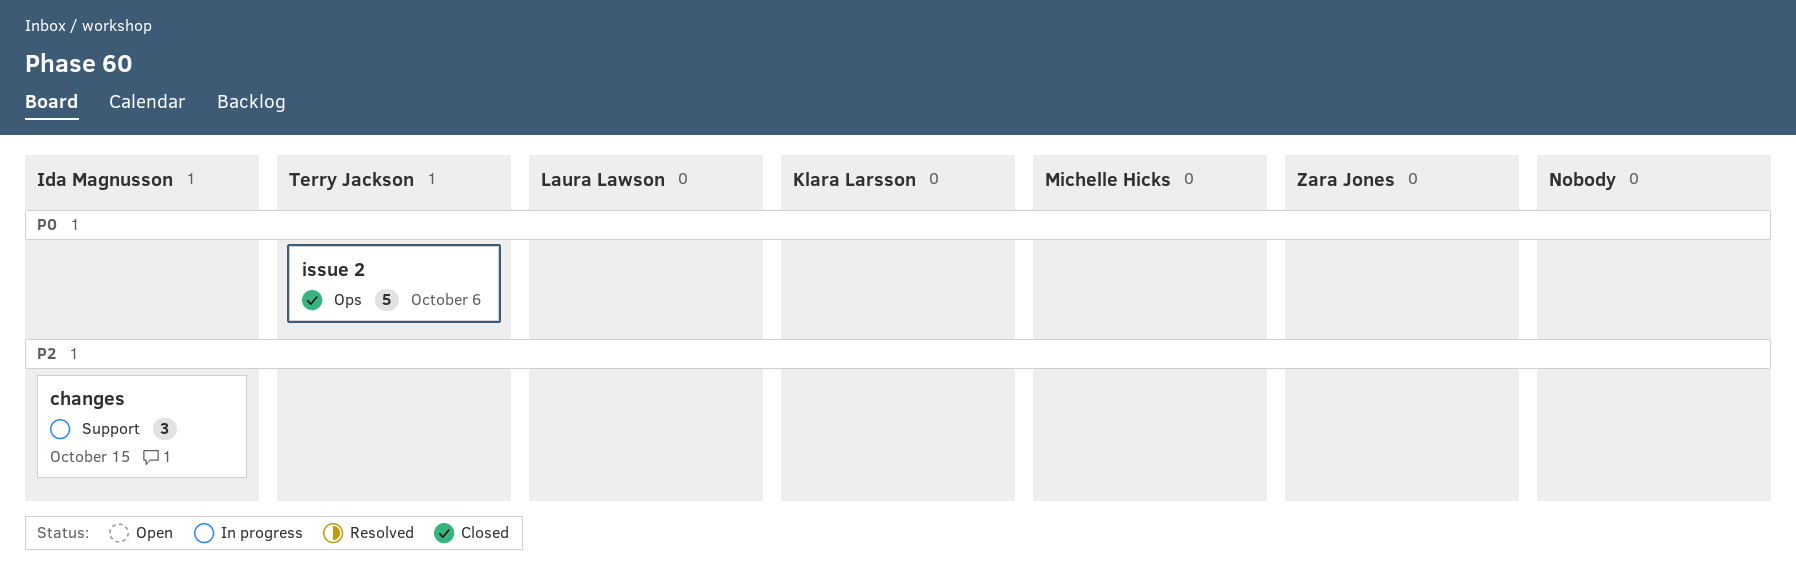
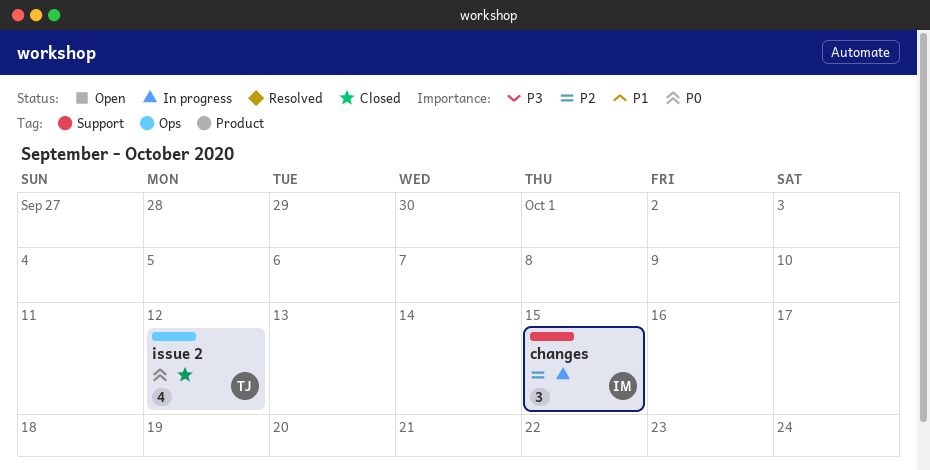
issue 2, estimate: 5 -> 4
issue 2, due: Oct 6 -> Oct 12

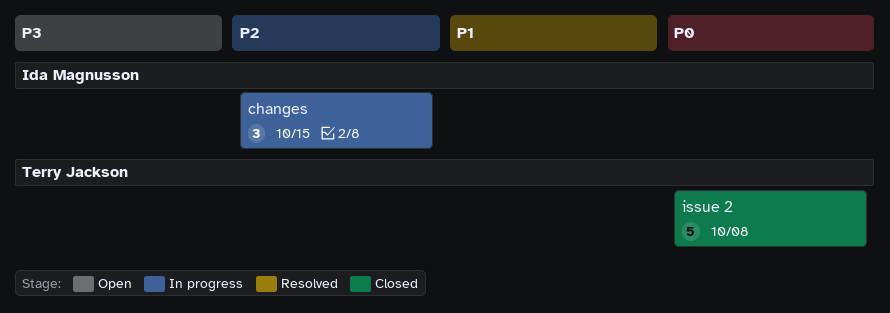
issue 2, estimate: 4 -> 5
issue 2, due: Oct 12 -> Oct 8

